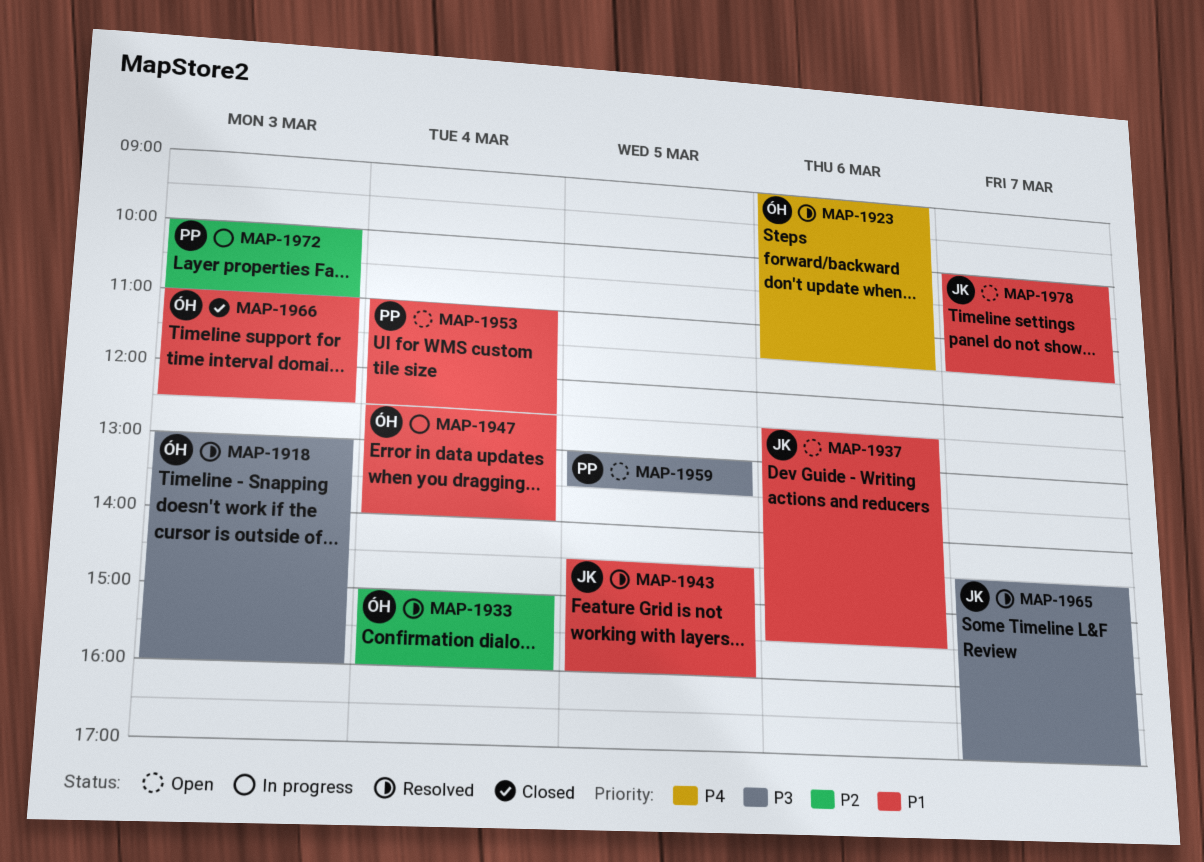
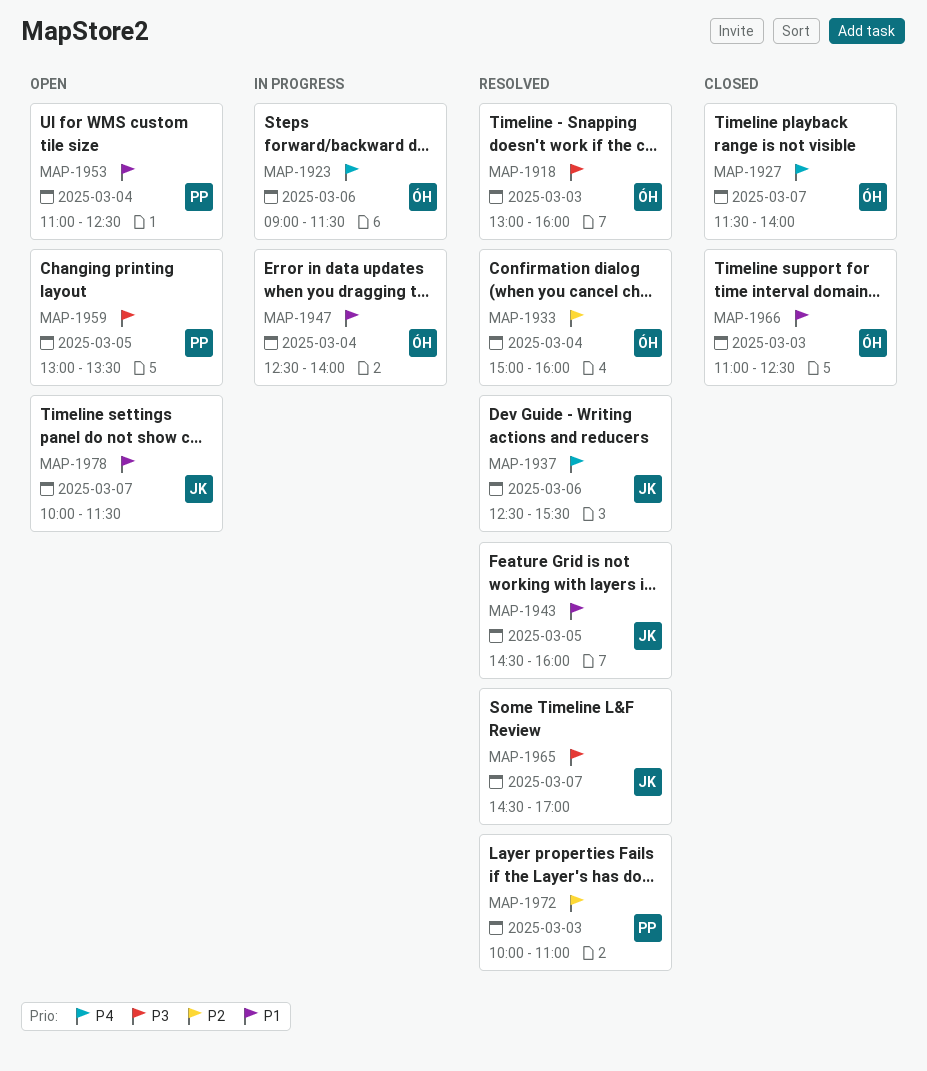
MAP-1923, status: Resolved -> In progress
MAP-1927: none -> present
MAP-1937, status: Open -> Resolved
MAP-1937, priority: P1 -> P4
MAP-1972, status: In progress -> Resolved

